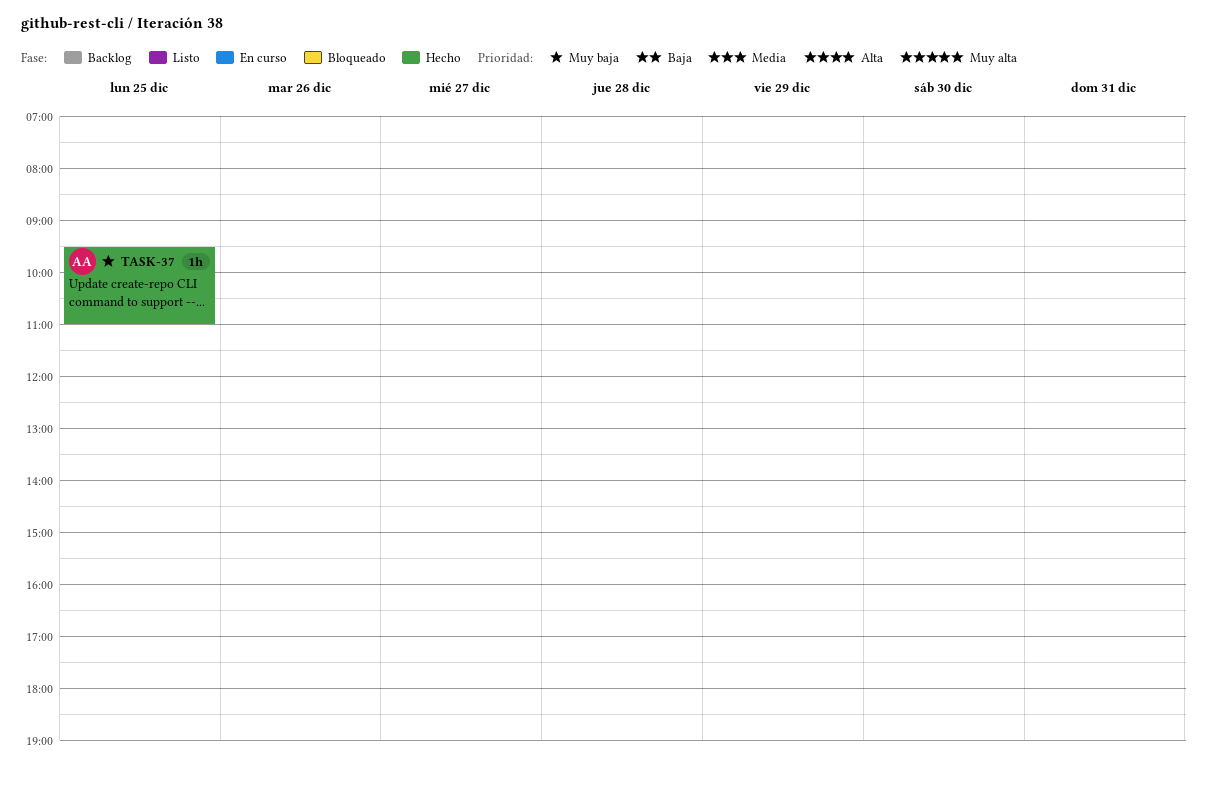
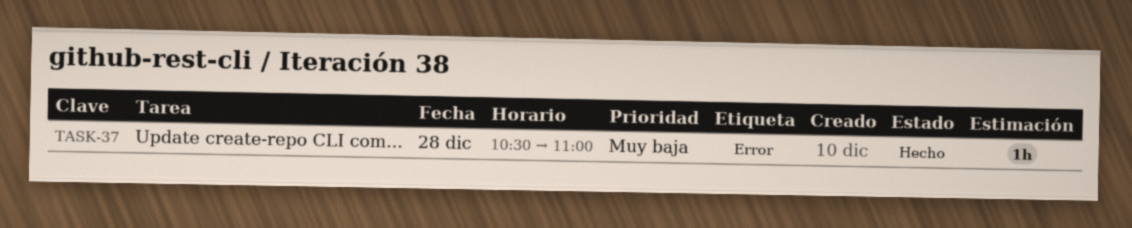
TASK-37, day: Dec 25 -> Dec 28
TASK-37, begins: 09:30 -> 10:30

